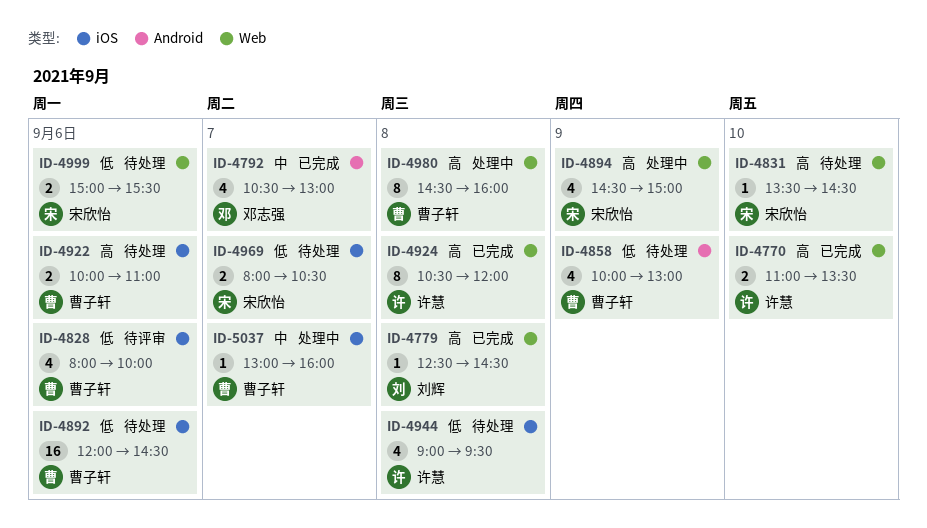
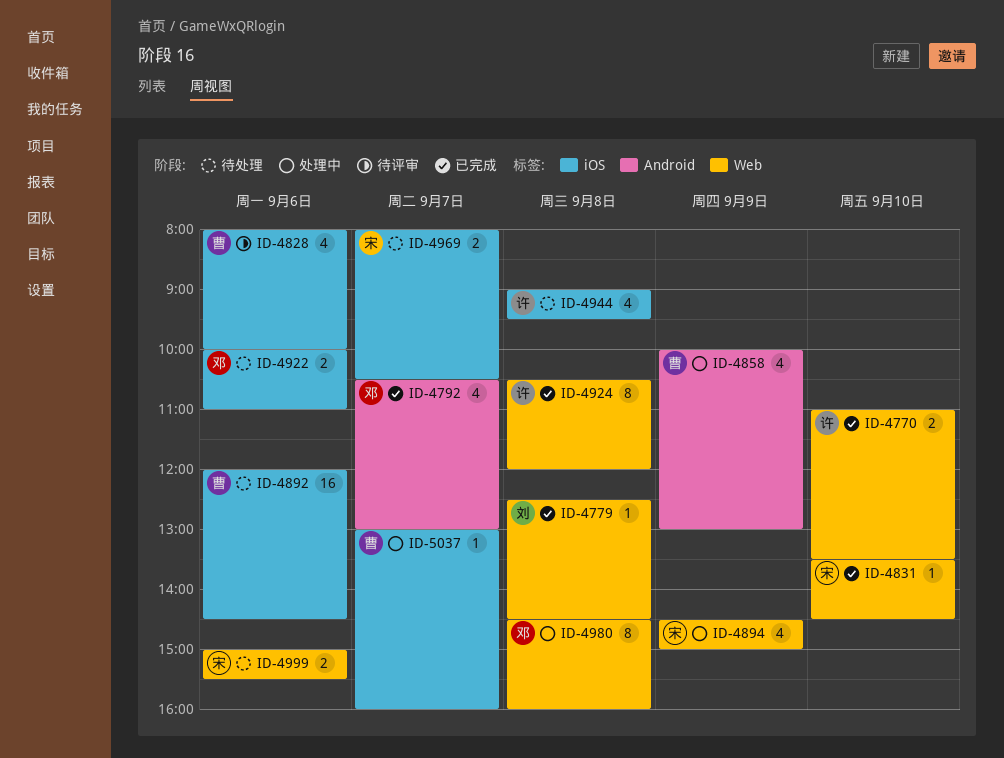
ID-4831, status: 待处理 -> 已完成
ID-4858, status: 待处理 -> 处理中
ID-4922, owner: 曹子轩 -> 邓志强
ID-4980, owner: 曹子轩 -> 邓志强

